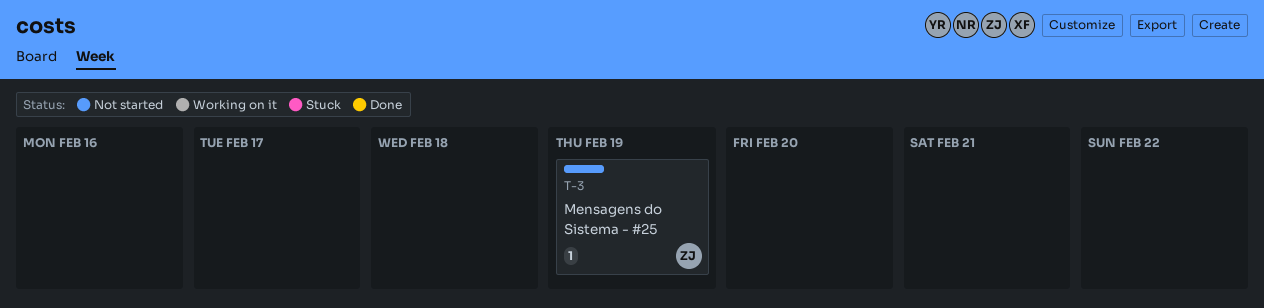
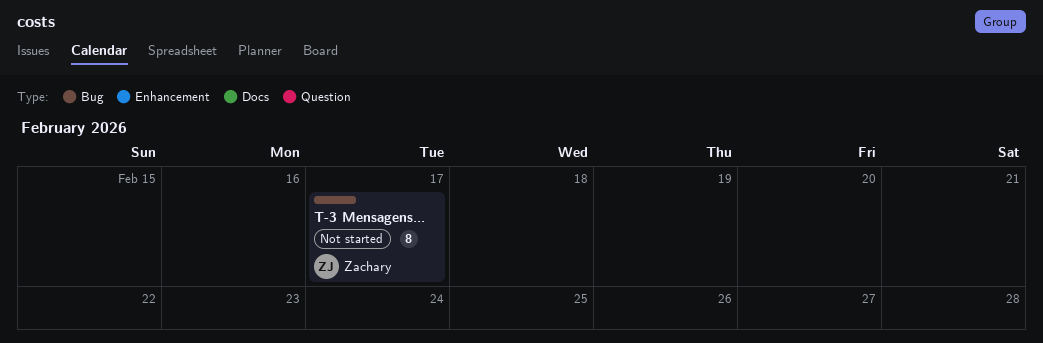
T-3, estimate: 1 -> 8
T-3, due: Feb 19 -> Feb 17

